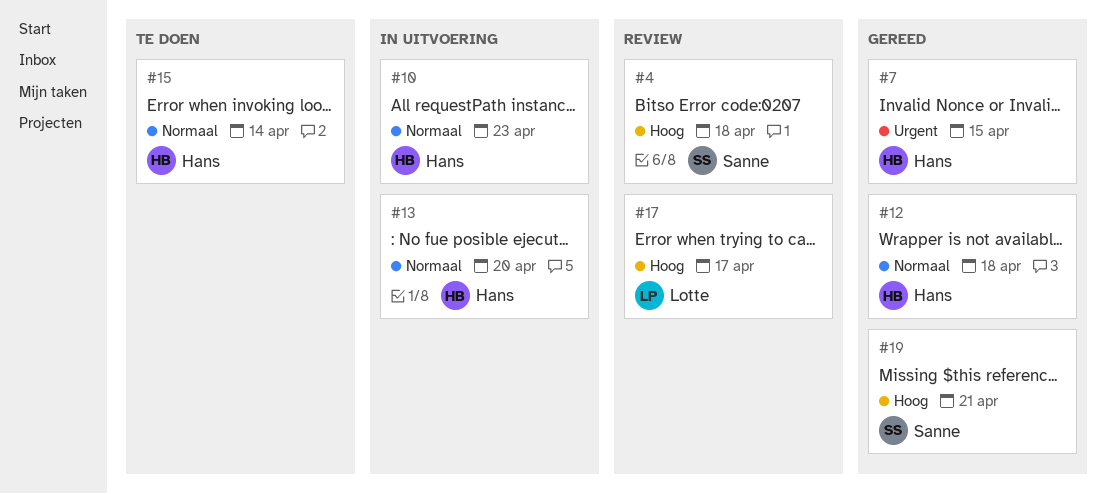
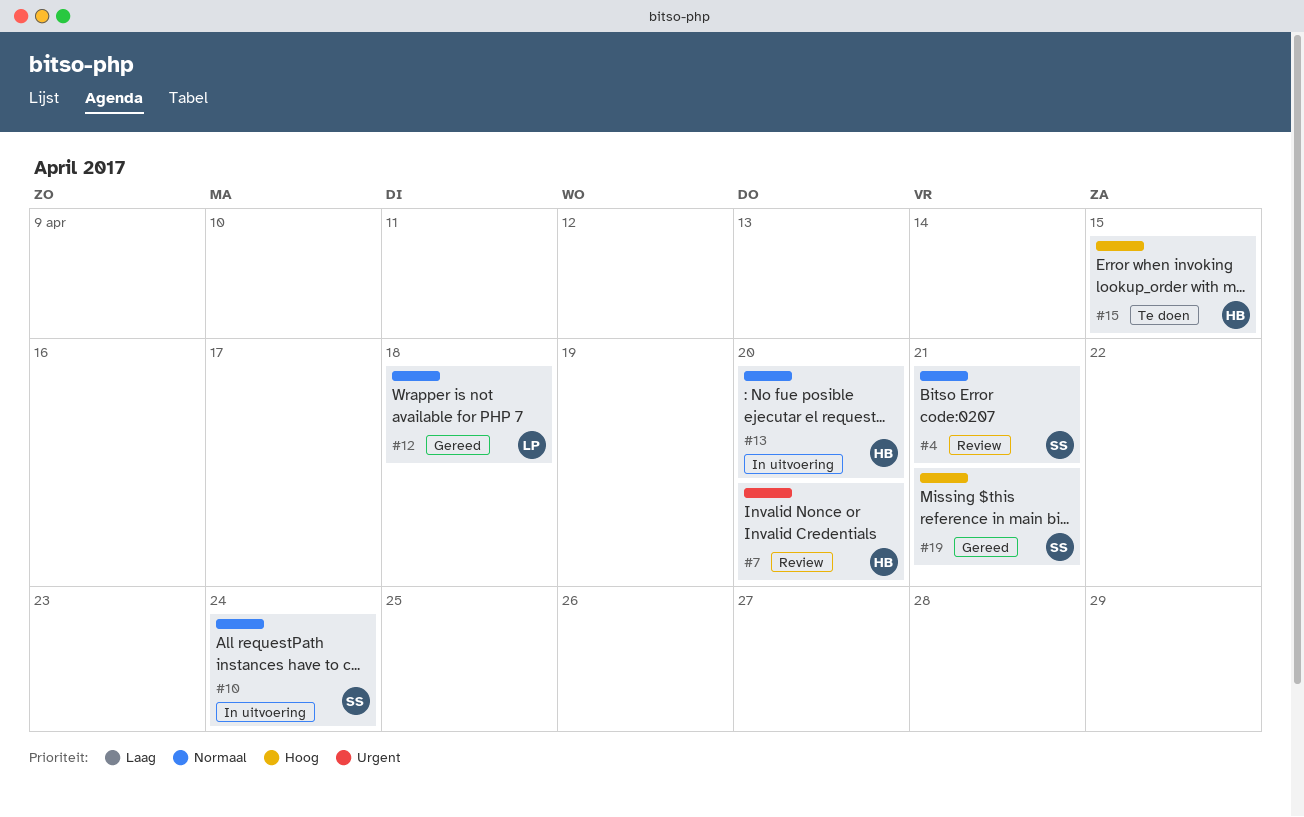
#4, priority: Hoog -> Normaal
#4, due: Apr 18 -> Apr 21
#7, status: Gereed -> Review
#7, due: Apr 15 -> Apr 20
#10, owner: Hans -> Sanne
#10, due: Apr 23 -> Apr 24
#12, owner: Hans -> Lotte
#15, priority: Normaal -> Hoog
#15, due: Apr 14 -> Apr 15
#17: present -> none

